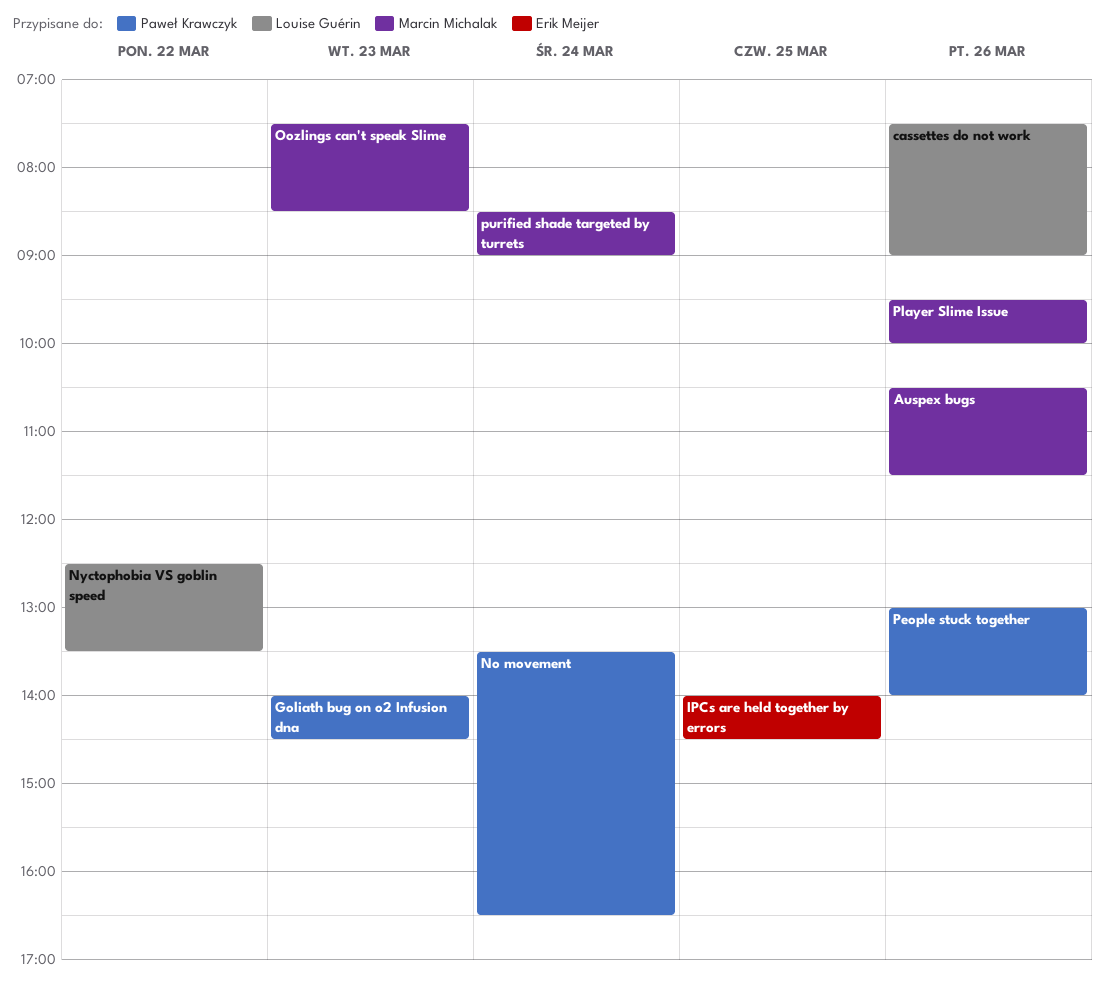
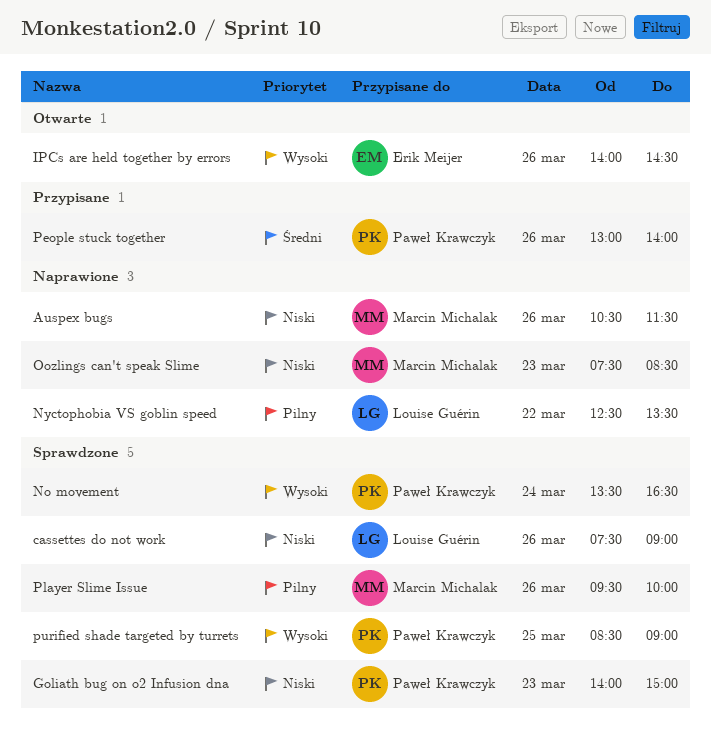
Goliath bug on o2 Infusion dna, ends: 14:30 -> 15:00
IPCs are held together by errors, day: Mar 25 -> Mar 26
purified shade targeted by turrets, owner: Marcin Michalak -> Paweł Krawczyk
purified shade targeted by turrets, day: Mar 24 -> Mar 25

